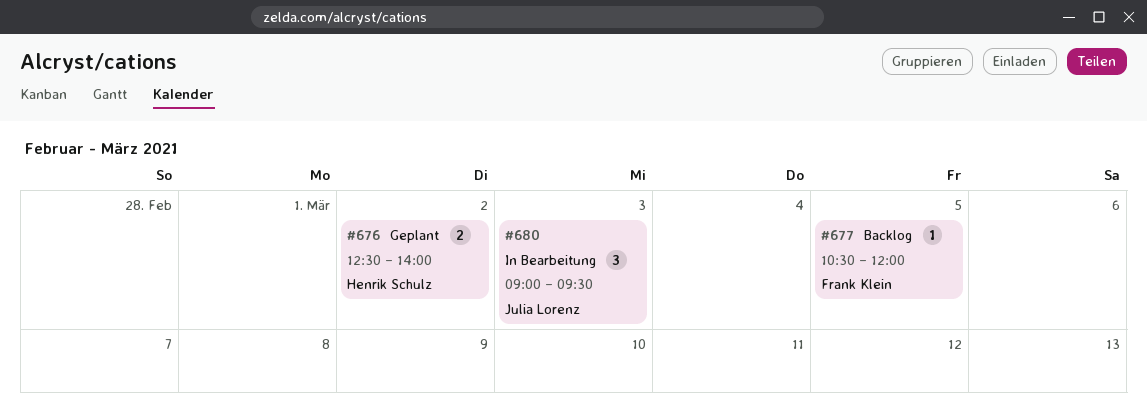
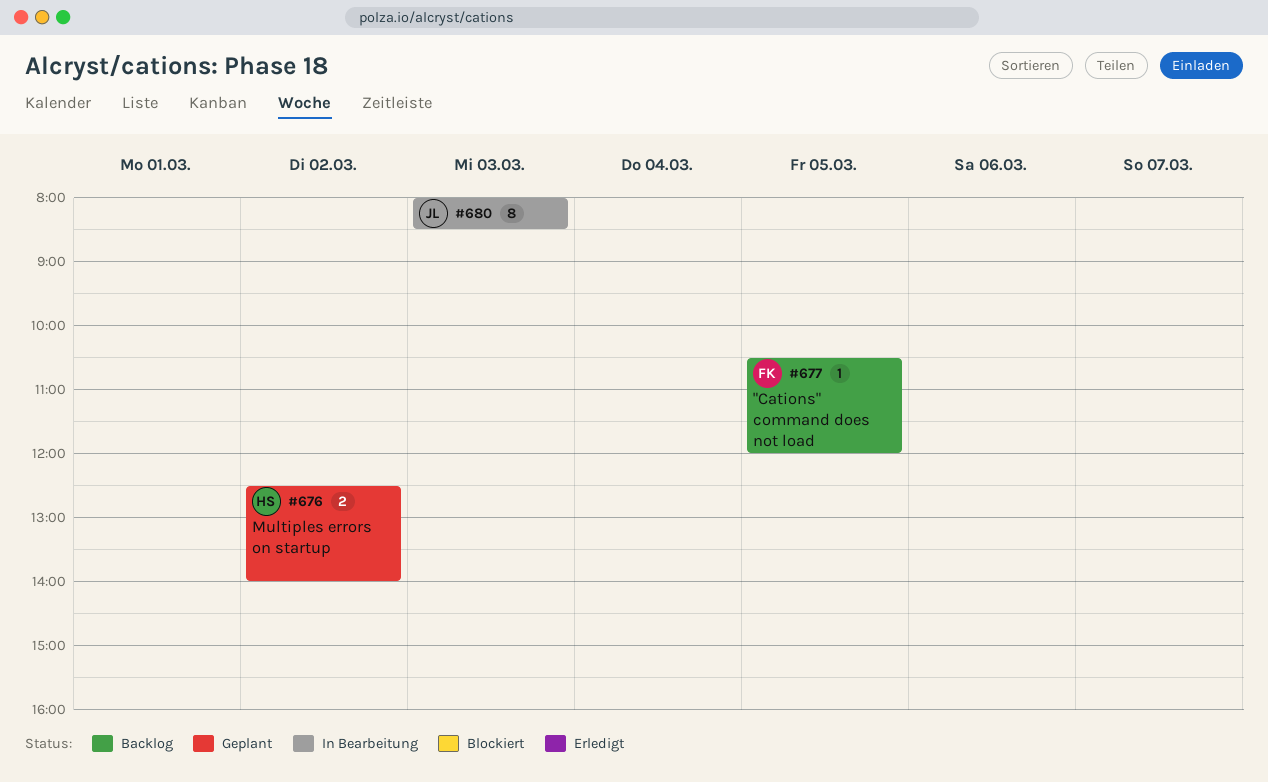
#680, estimate: 3 -> 8
#680, begins: 09:00 -> 08:00
#680, ends: 09:30 -> 08:30

